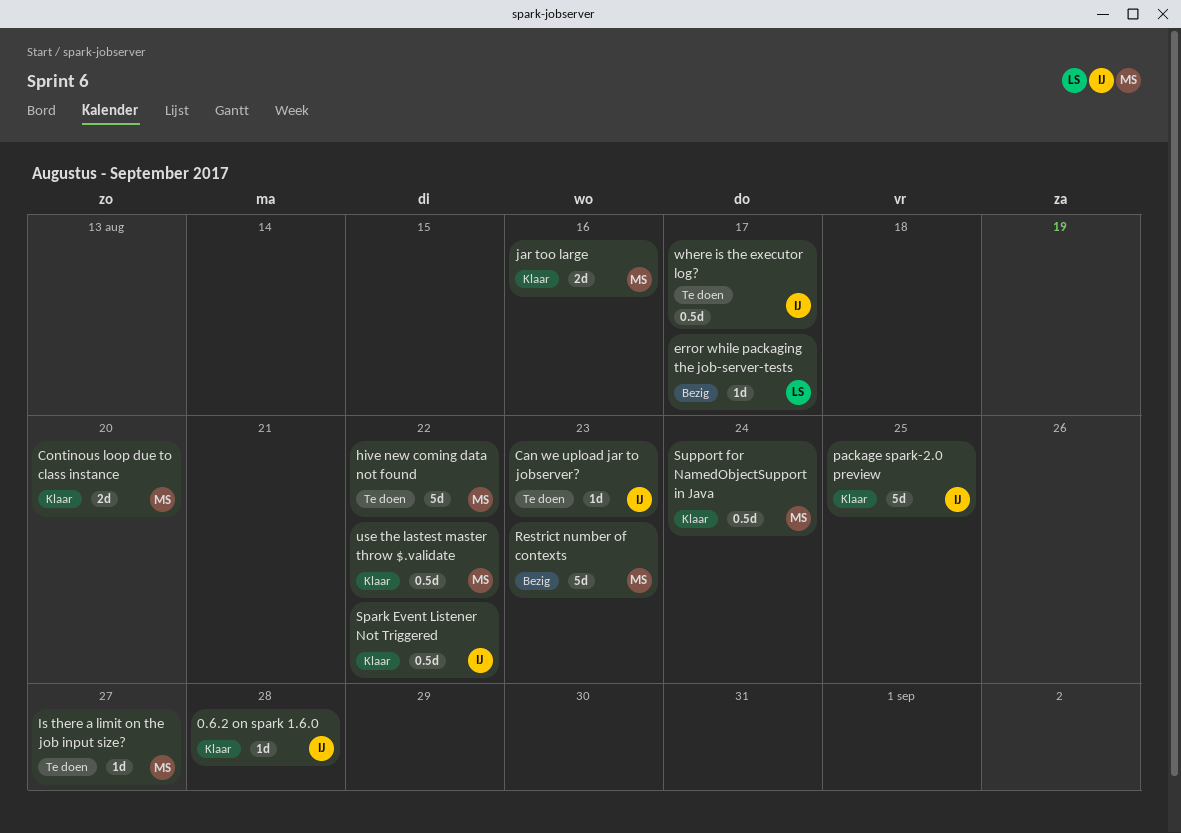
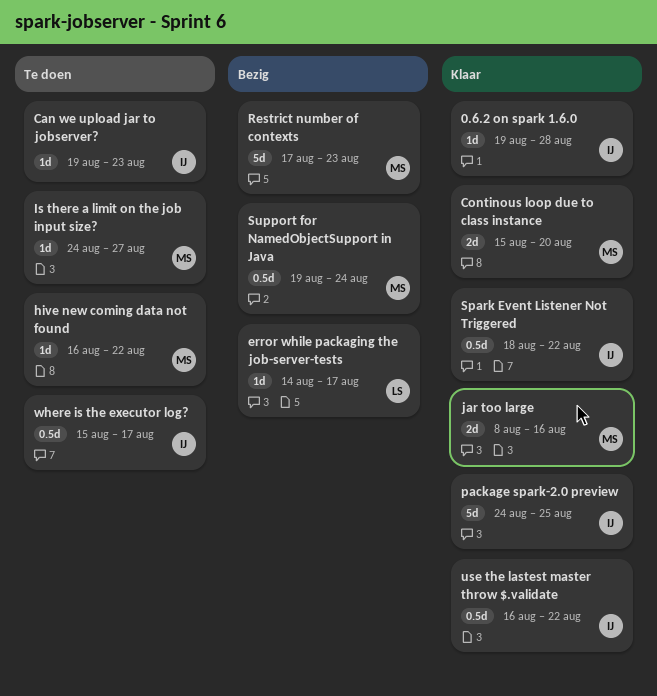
hive new coming data not found, estimate: 5d -> 1d
Support for NamedObjectSupport in Java, status: Klaar -> Bezig
use the lastest master throw $.validate, owner: MS -> IJ

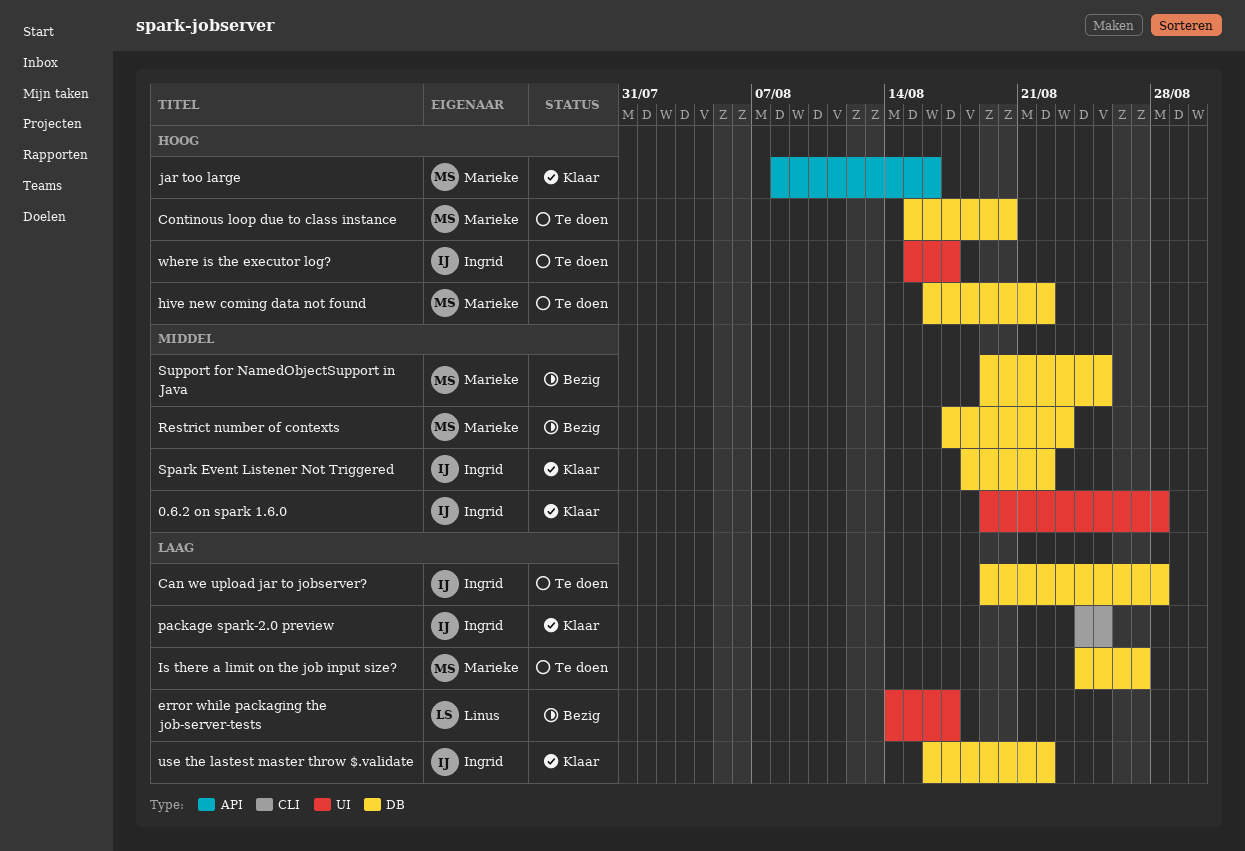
Can we upload jar to jobserver?, due: Aug 23 -> Aug 28
Continous loop due to class instance, status: Klaar -> Te doen
Support for NamedObjectSupport in Java, due: Aug 24 -> Aug 25

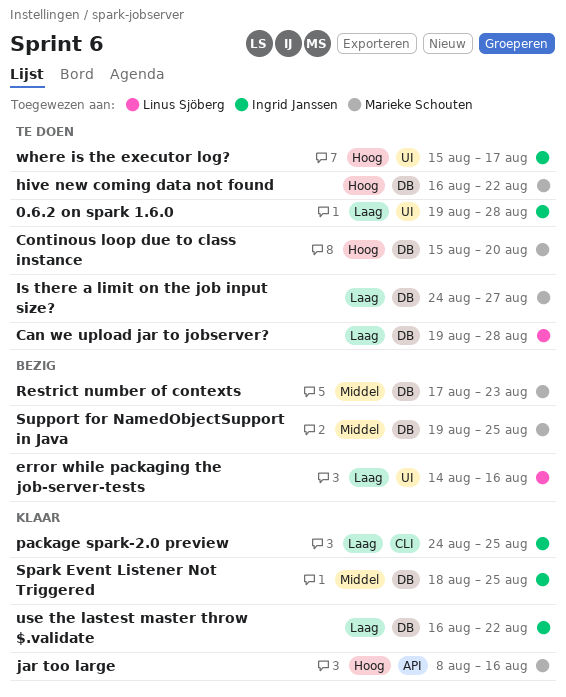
0.6.2 on spark 1.6.0, status: Klaar -> Te doen
0.6.2 on spark 1.6.0, priority: Middel -> Laag
Can we upload jar to jobserver?, owner: Ingrid Janssen -> Linus Sjöberg
error while packaging the job-server-tests, due: Aug 17 -> Aug 16
Spark Event Listener Not Triggered, due: Aug 22 -> Aug 25

